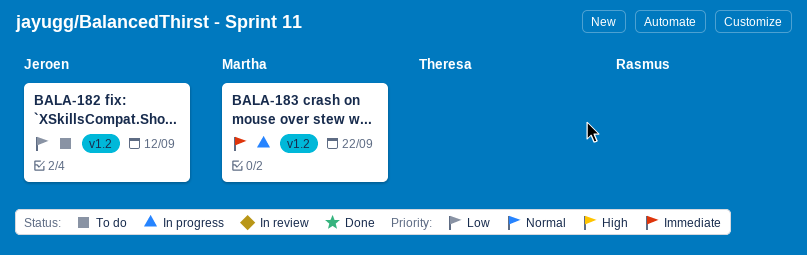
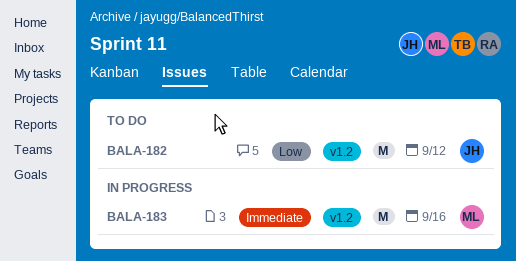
BALA-183, due: Sep 22 -> Sep 16

